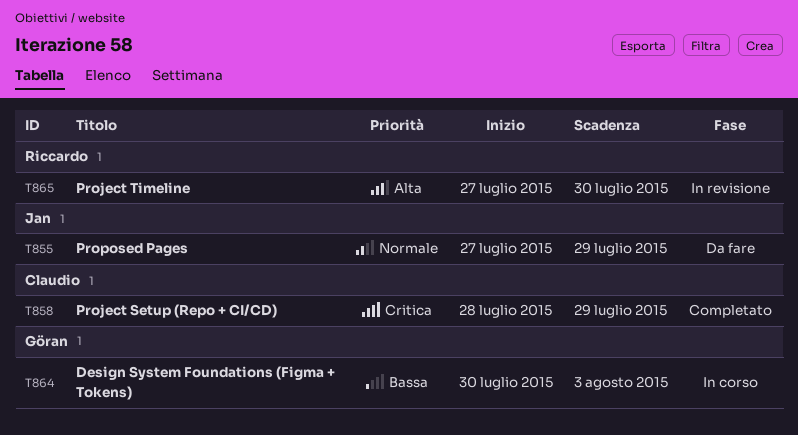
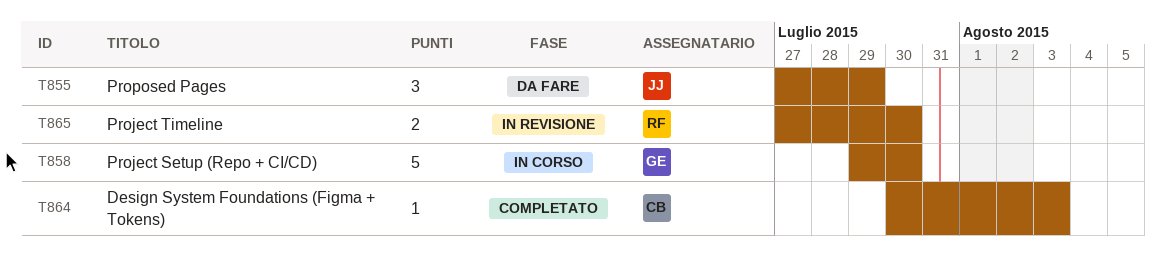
T858, status: Completato -> In corso
T858, owner: Claudio -> Göran
T858, start: Jul 28 -> Jul 29
T858, due: Jul 29 -> Jul 30
T864, status: In corso -> Completato
T864, owner: Göran -> Claudio

